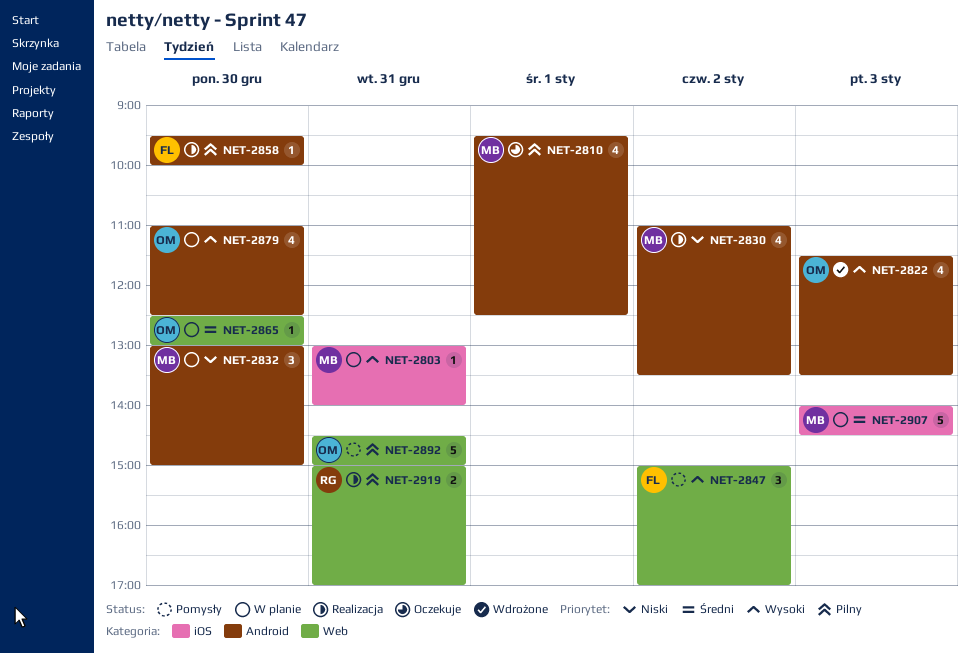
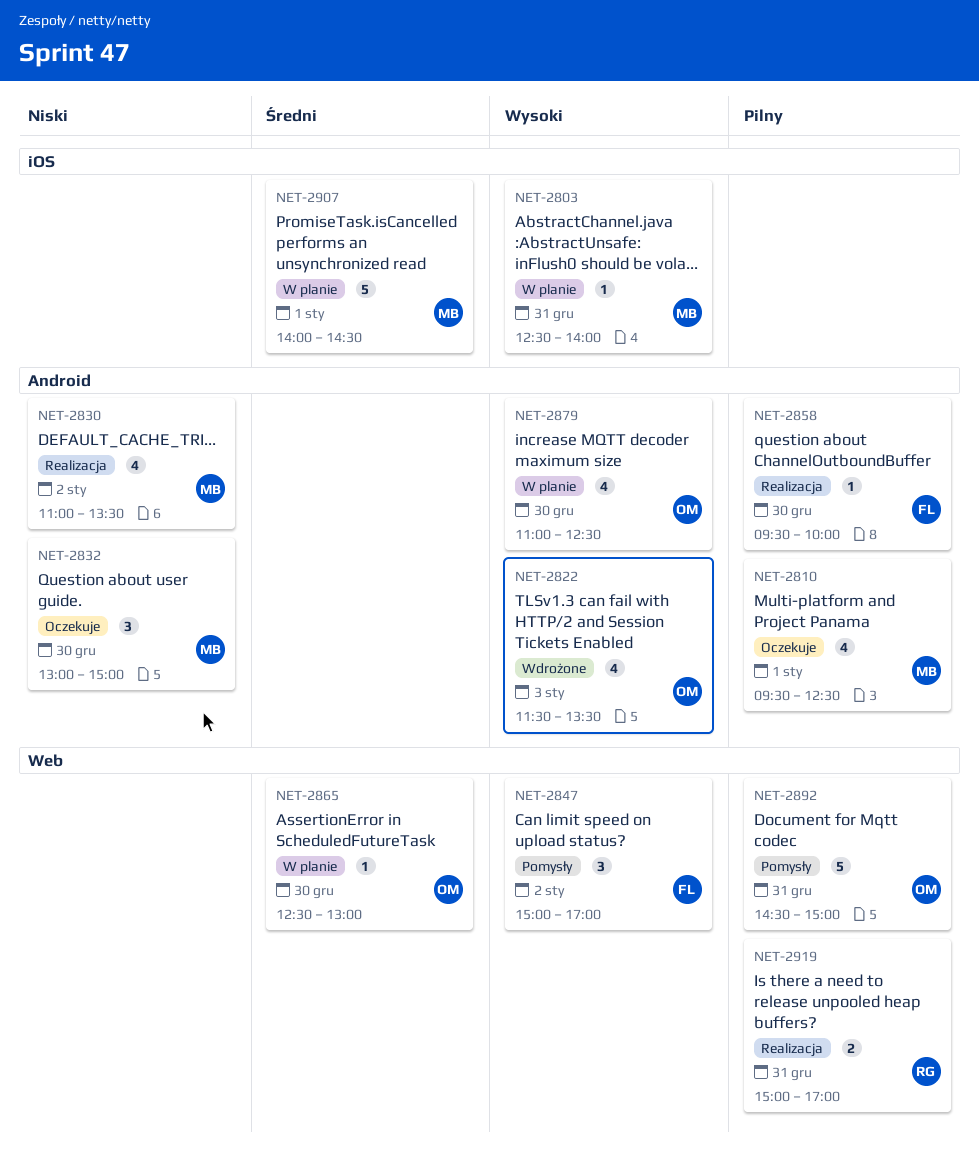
NET-2803, begins: 13:00 -> 12:30
NET-2832, status: W planie -> Oczekuje
NET-2907, day: Jan 3 -> Jan 1

